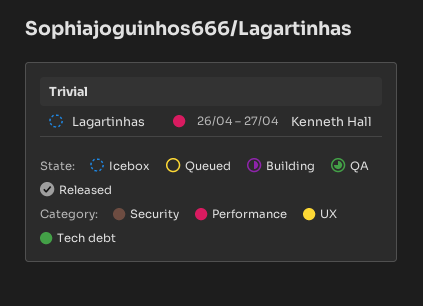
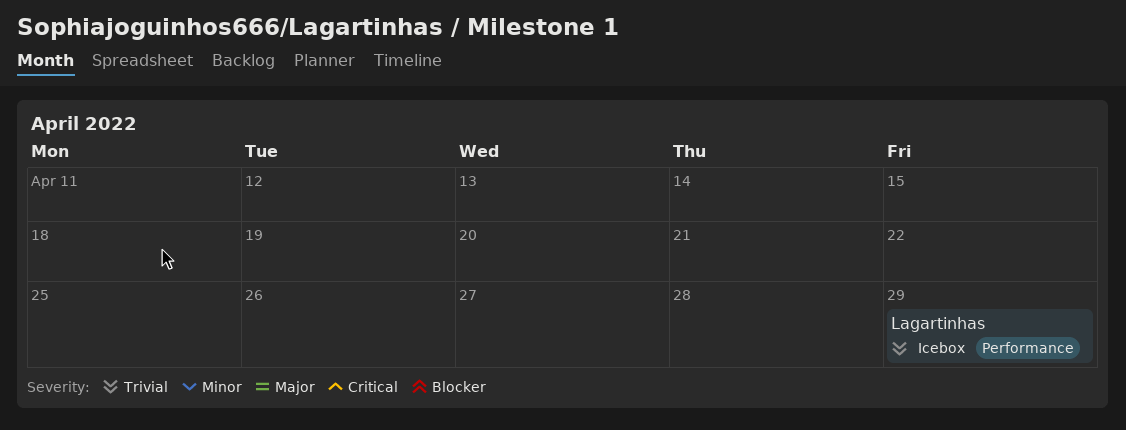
Lagartinhas, due: Apr 27 -> Apr 29

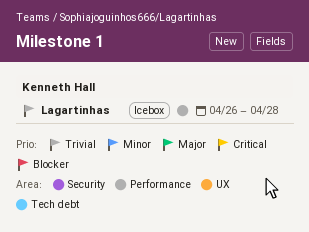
Lagartinhas, due: Apr 29 -> Apr 28

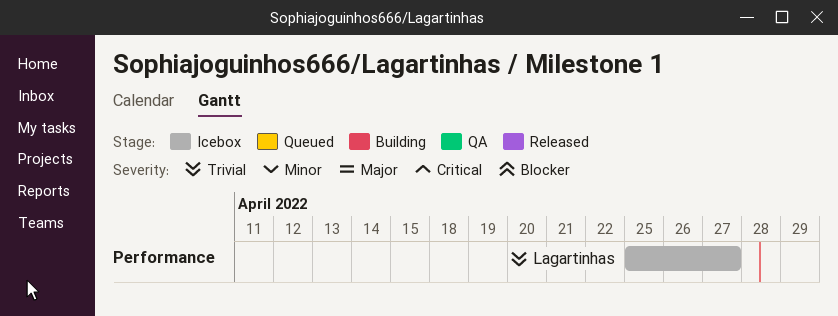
Lagartinhas, start: Apr 26 -> Apr 25
Lagartinhas, due: Apr 28 -> Apr 27

